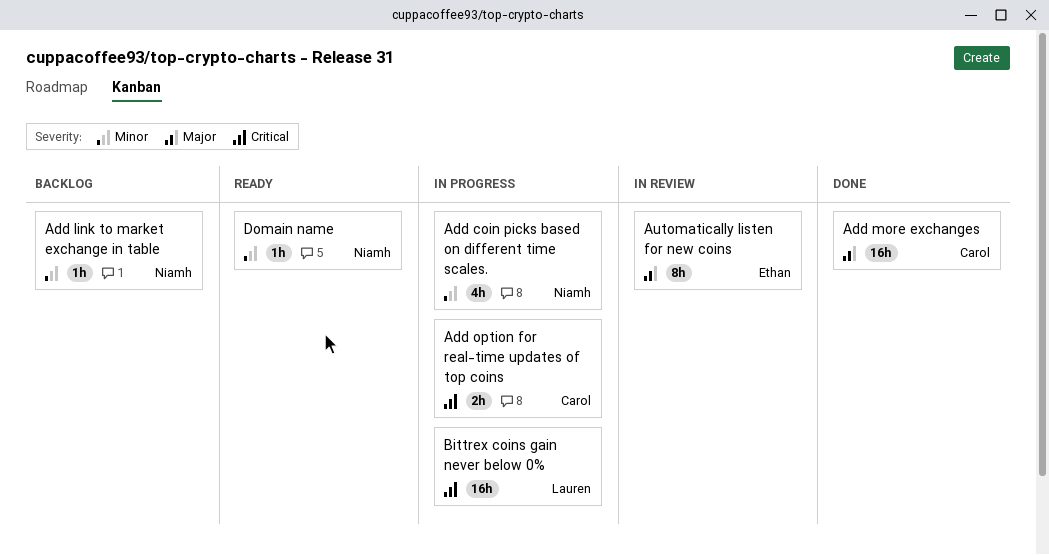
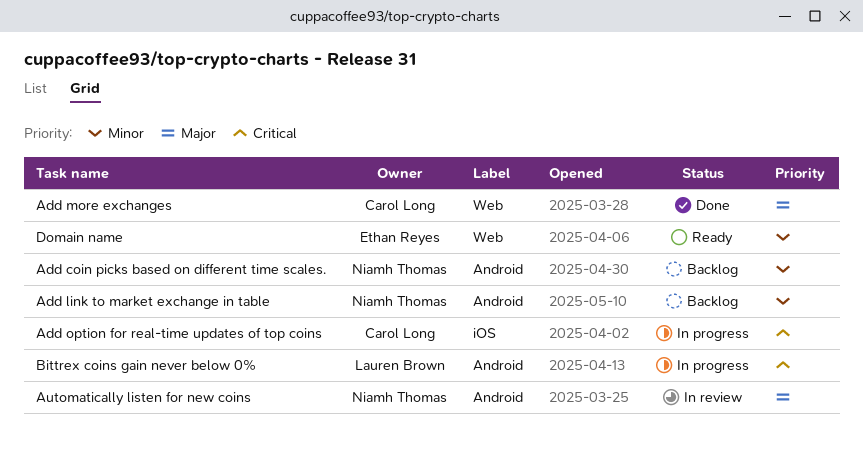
Add coin picks based on different time scales., status: In progress -> Backlog
Automatically listen for new coins, owner: Ethan Reyes -> Niamh Thomas
Domain name, owner: Niamh Thomas -> Ethan Reyes

